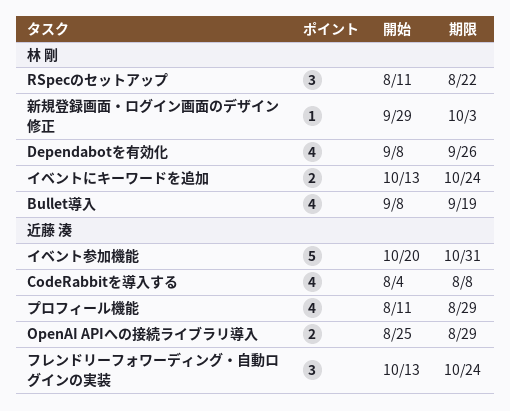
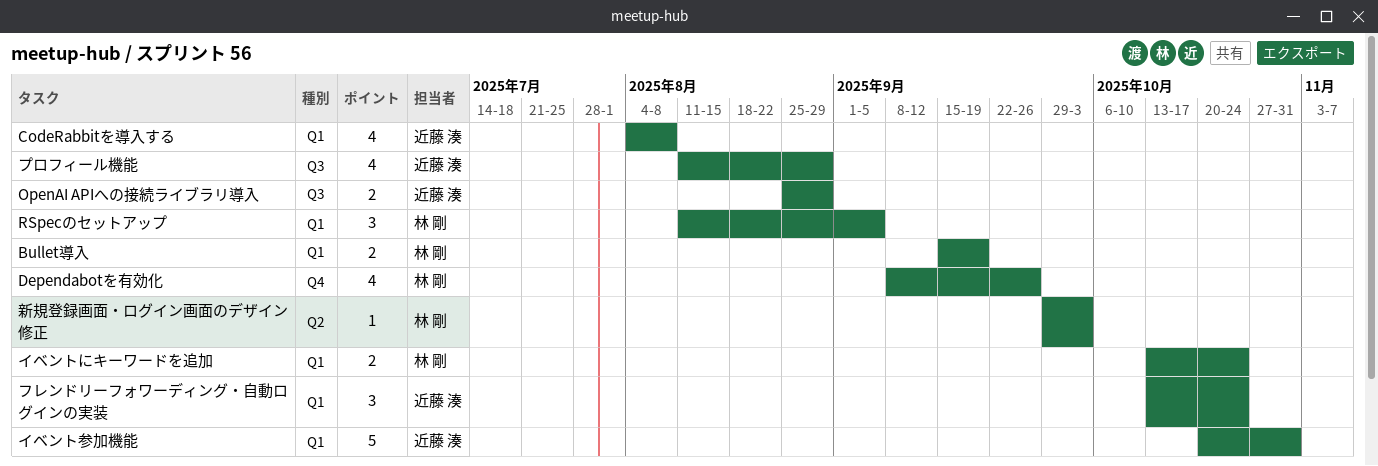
Bullet導入, estimate: 4 -> 2
Bullet導入, start: Sep 8 -> Sep 15
RSpecのセットアップ, due: Aug 22 -> Sep 5

